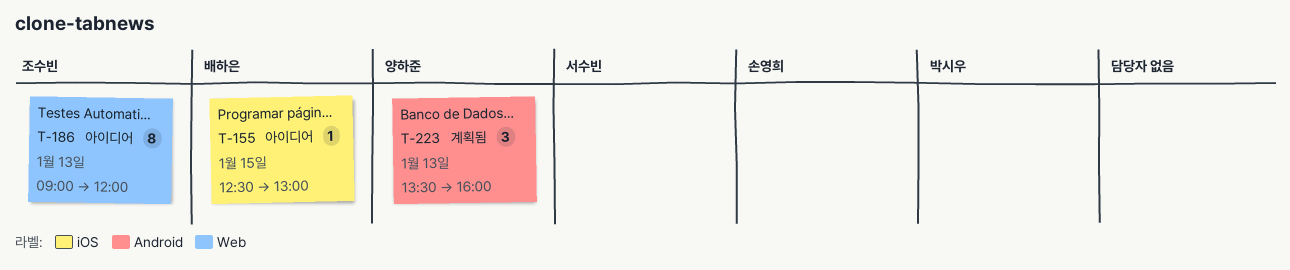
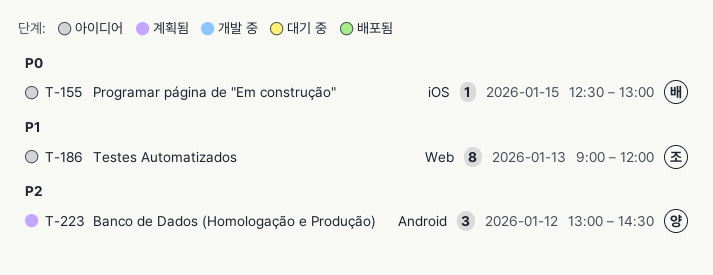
T-223, day: Jan 13 -> Jan 12
T-223, begins: 13:30 -> 13:00
T-223, ends: 16:00 -> 14:30

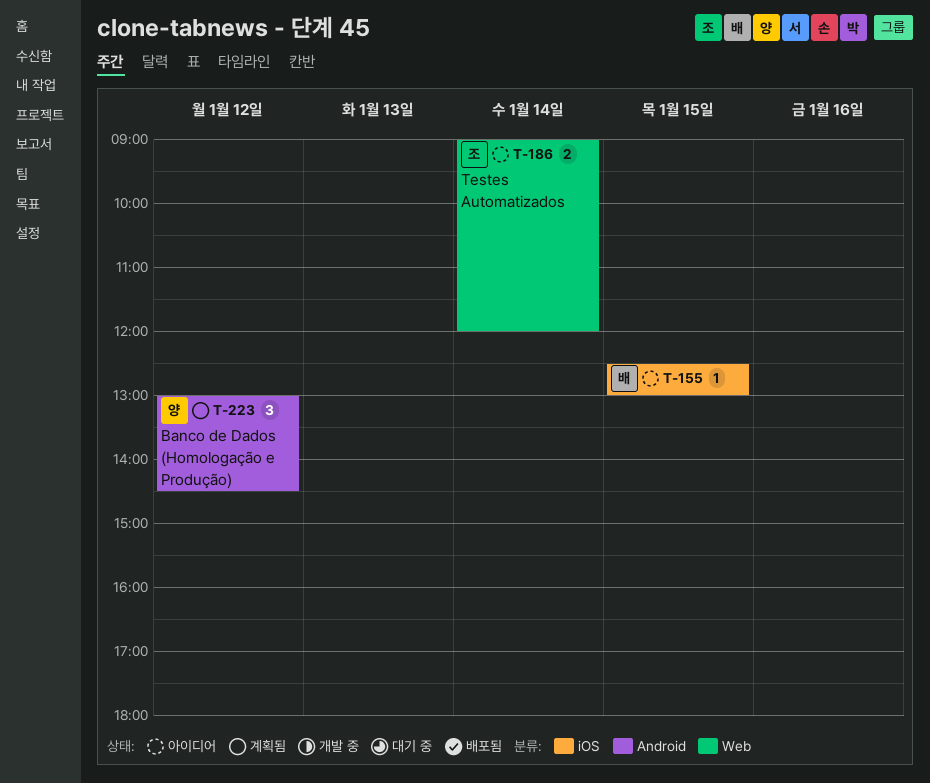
T-186, estimate: 8 -> 2
T-186, day: Jan 13 -> Jan 14

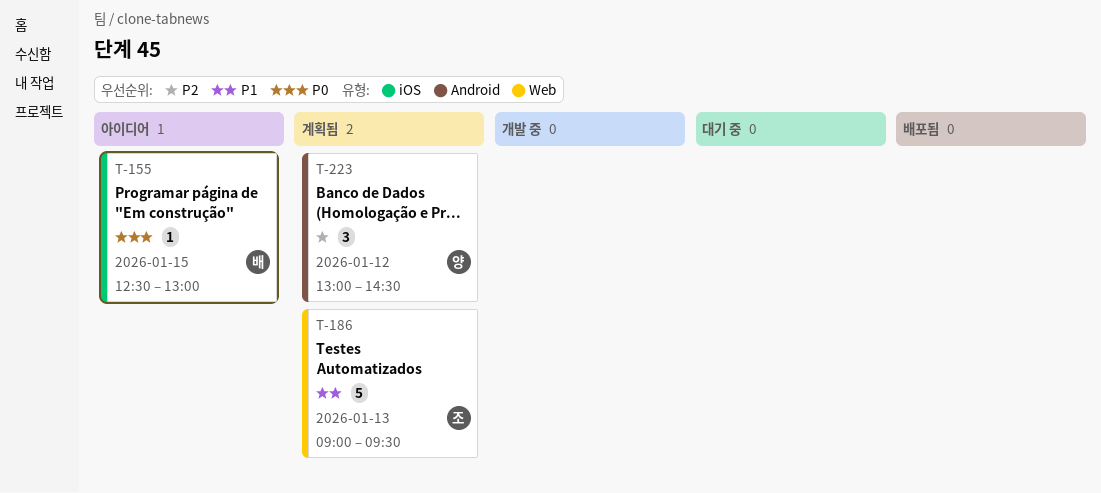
T-186, status: 아이디어 -> 계획됨
T-186, estimate: 2 -> 5
T-186, day: Jan 14 -> Jan 13
T-186, ends: 12:00 -> 09:30

